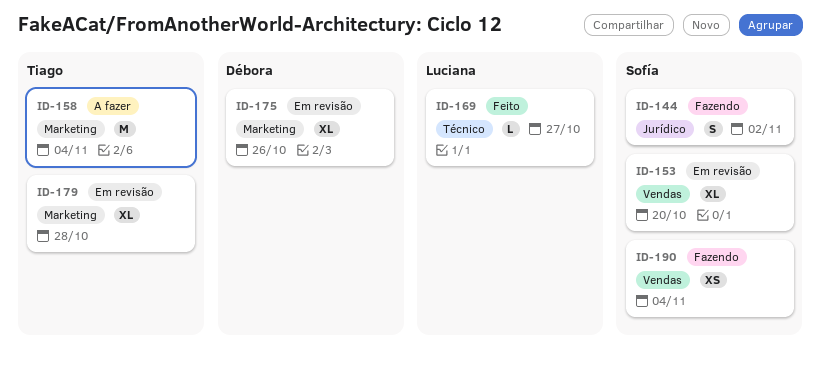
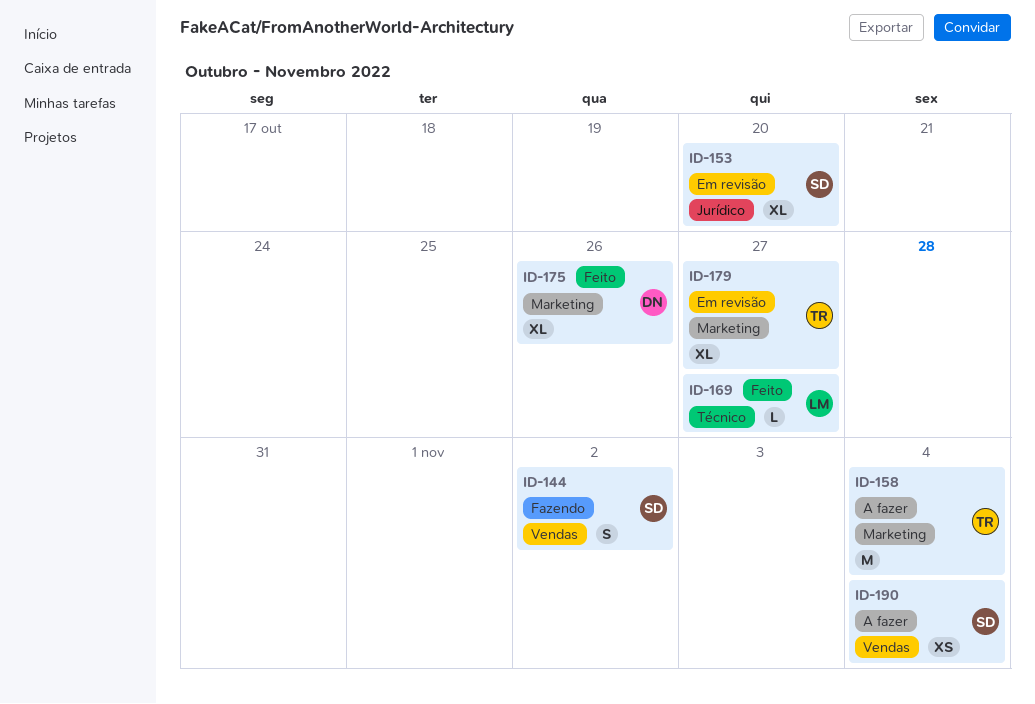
ID-144, label: Jurídico -> Vendas
ID-153, label: Vendas -> Jurídico
ID-175, status: Em revisão -> Feito
ID-179, due: Oct 28 -> Oct 27
ID-190, status: Fazendo -> A fazer

